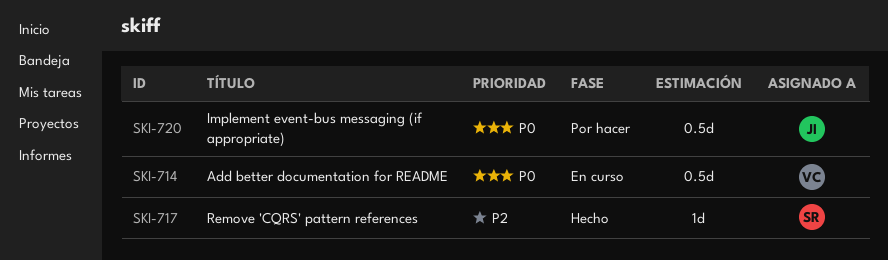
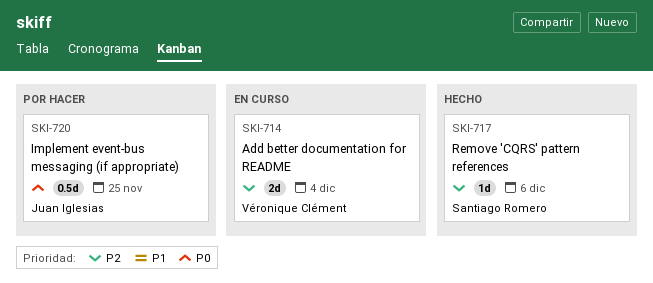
SKI-714, priority: P0 -> P2
SKI-714, estimate: 0.5d -> 2d

